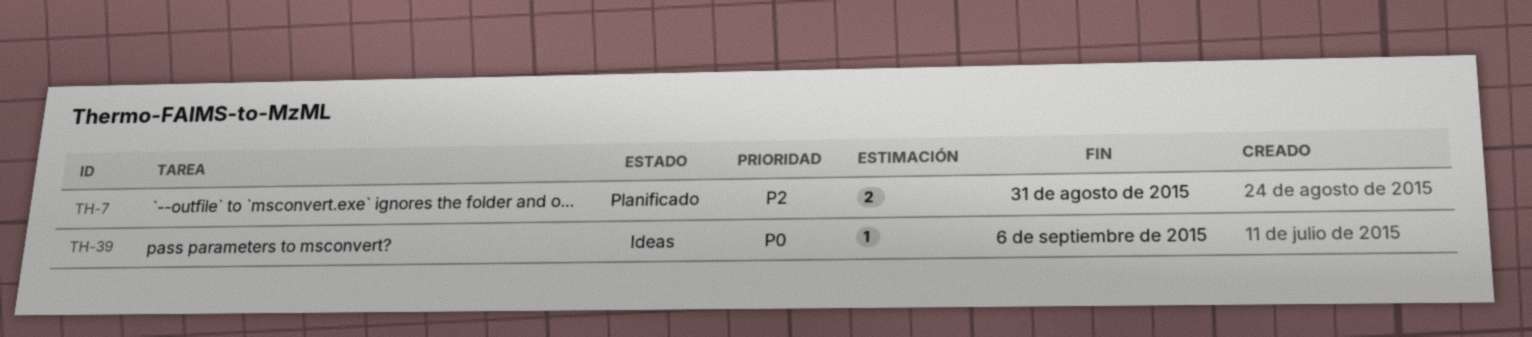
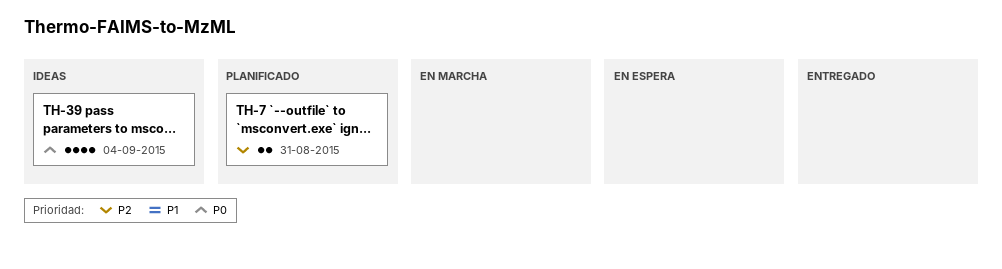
TH-39, estimate: 1 -> 4
TH-39, due: Sep 6 -> Sep 4

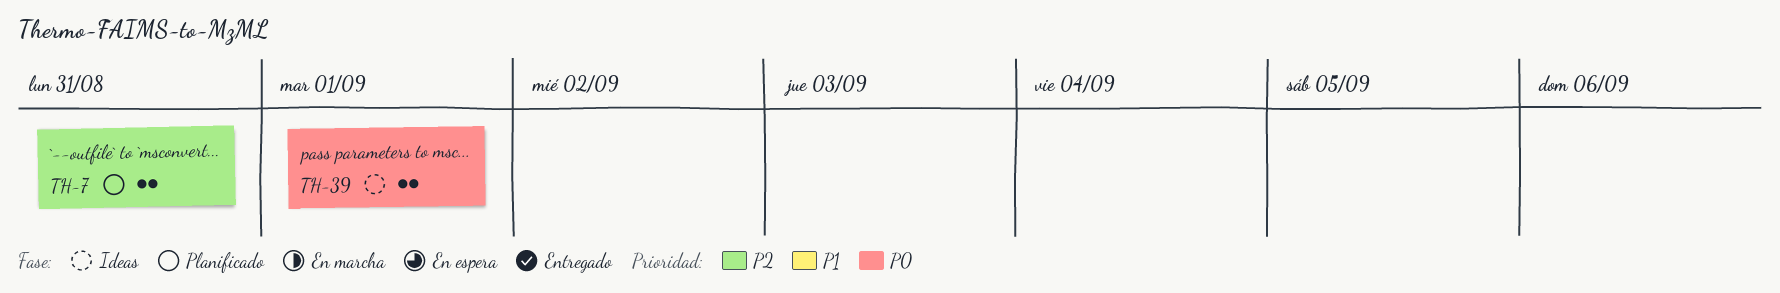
TH-39, estimate: 4 -> 2
TH-39, due: Sep 4 -> Sep 1

